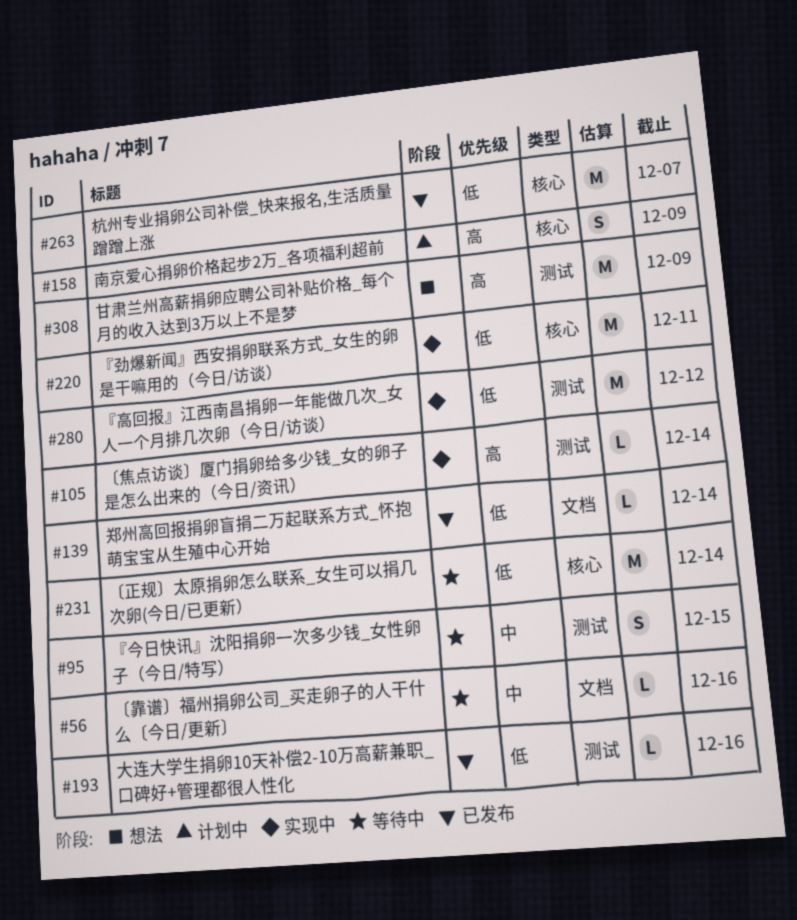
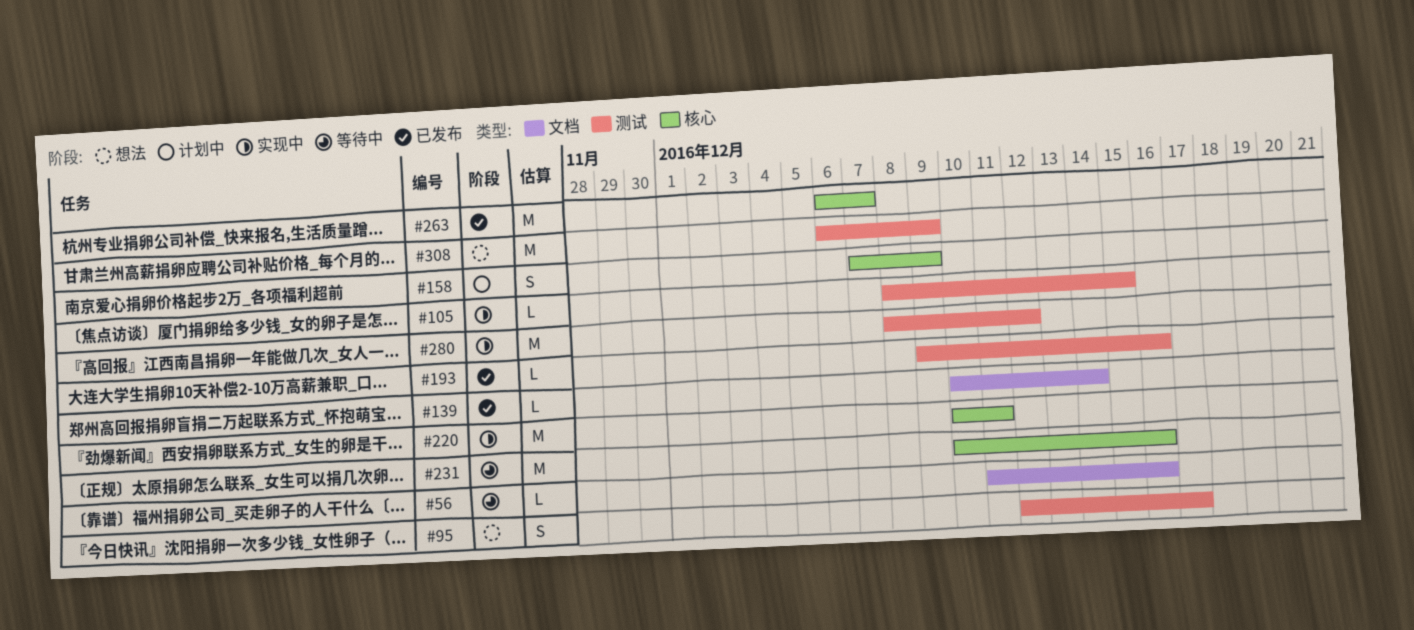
#95, status: 等待中 -> 想法
#95, due: Dec 15 -> Dec 17
#105, due: Dec 14 -> Dec 15
#231, due: Dec 14 -> Dec 16

